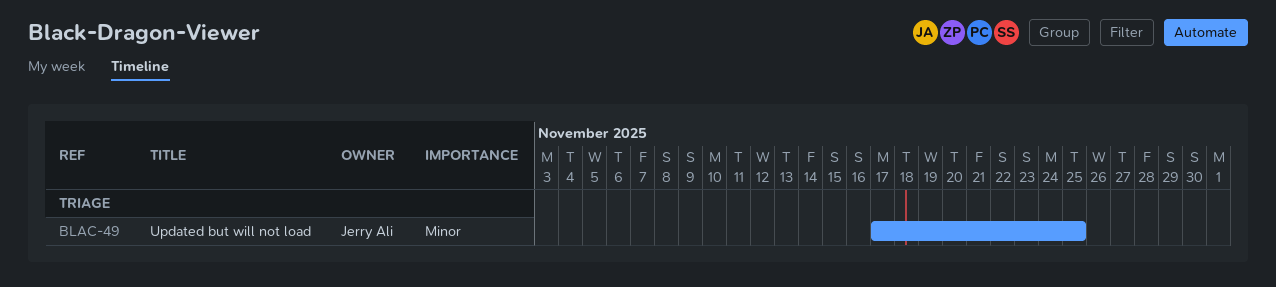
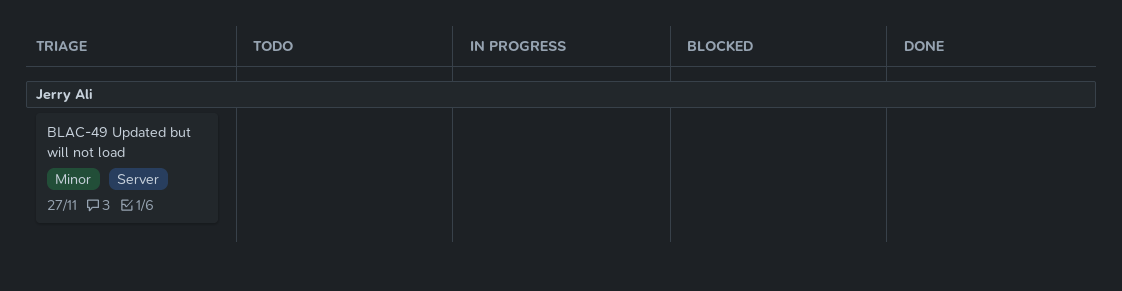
BLAC-49, due: Nov 25 -> Nov 27

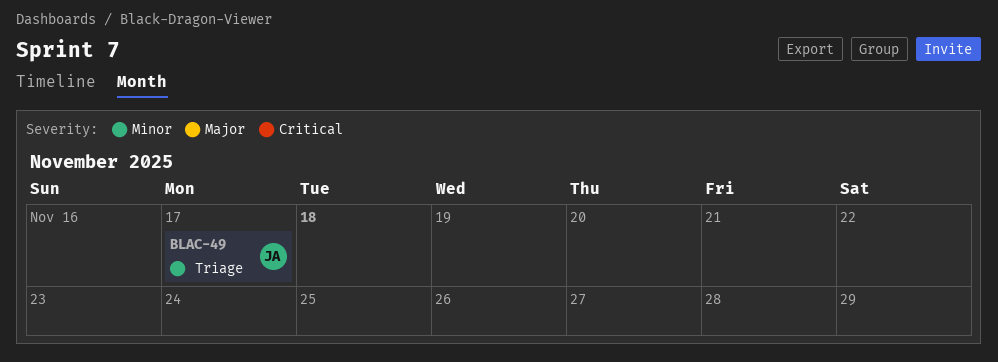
BLAC-49, due: Nov 27 -> Nov 17

